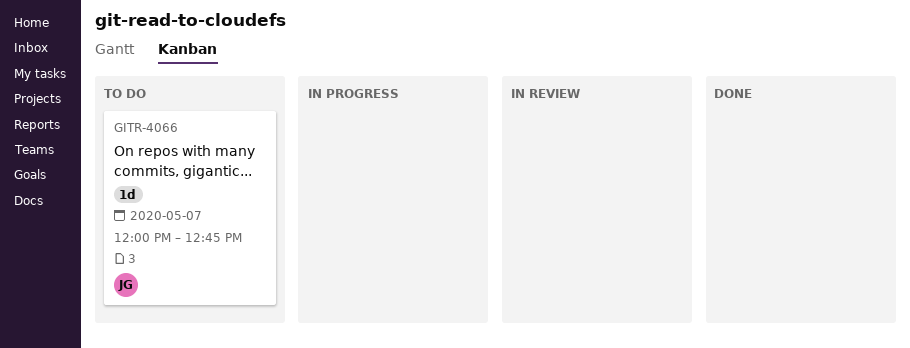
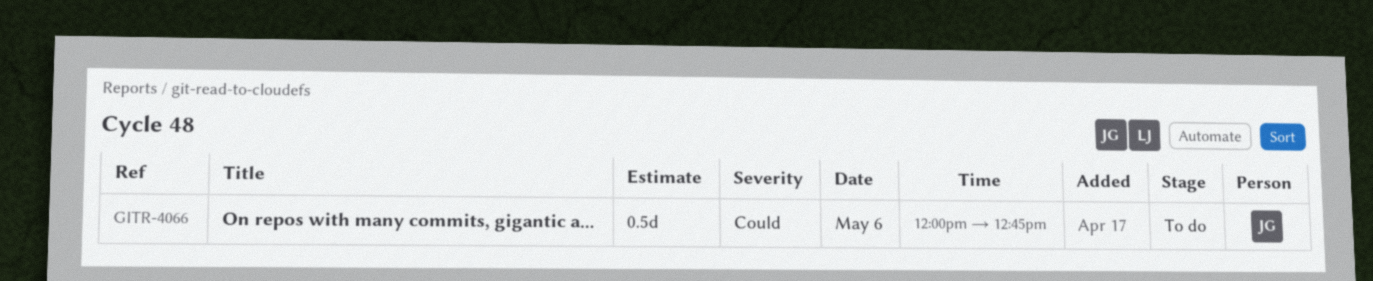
GITR-4066, estimate: 1d -> 0.5d
GITR-4066, day: May 7 -> May 6

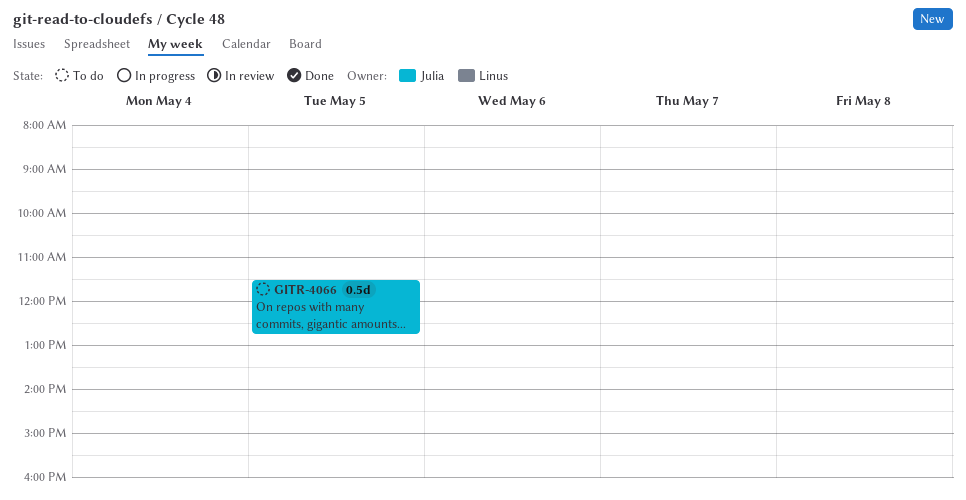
GITR-4066, day: May 6 -> May 5
GITR-4066, begins: 12:00 -> 11:30

